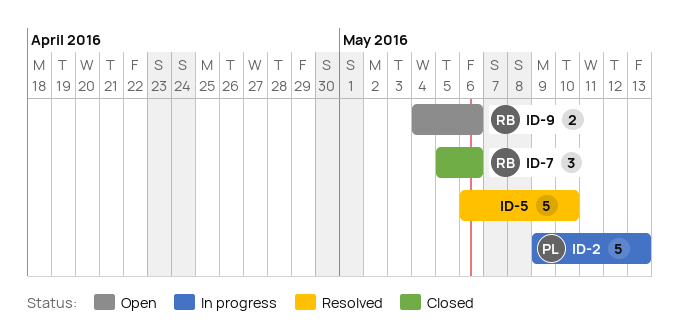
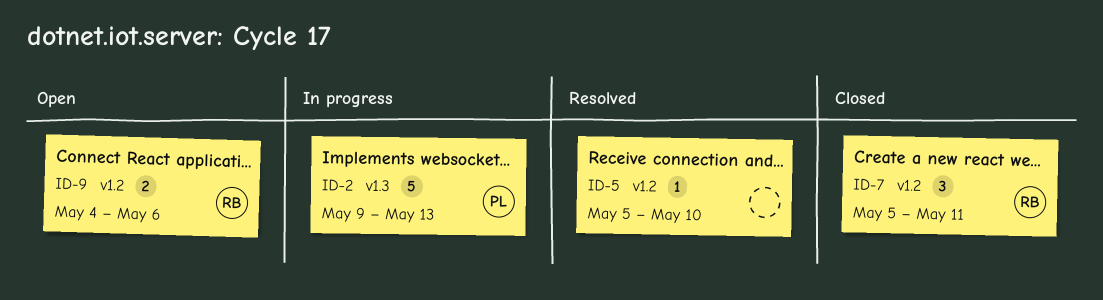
ID-5, estimate: 5 -> 1
ID-5, start: May 6 -> May 5
ID-7, due: May 6 -> May 11

